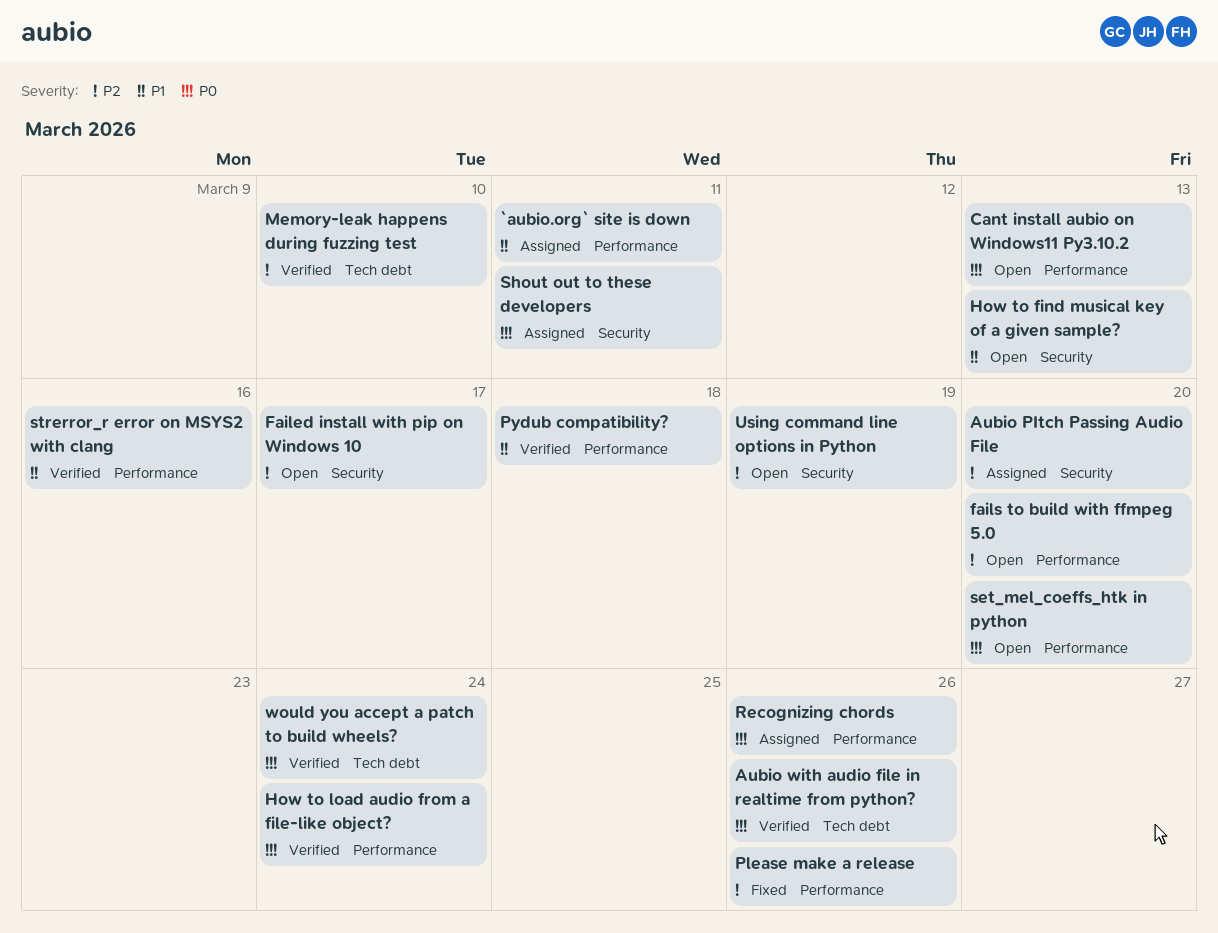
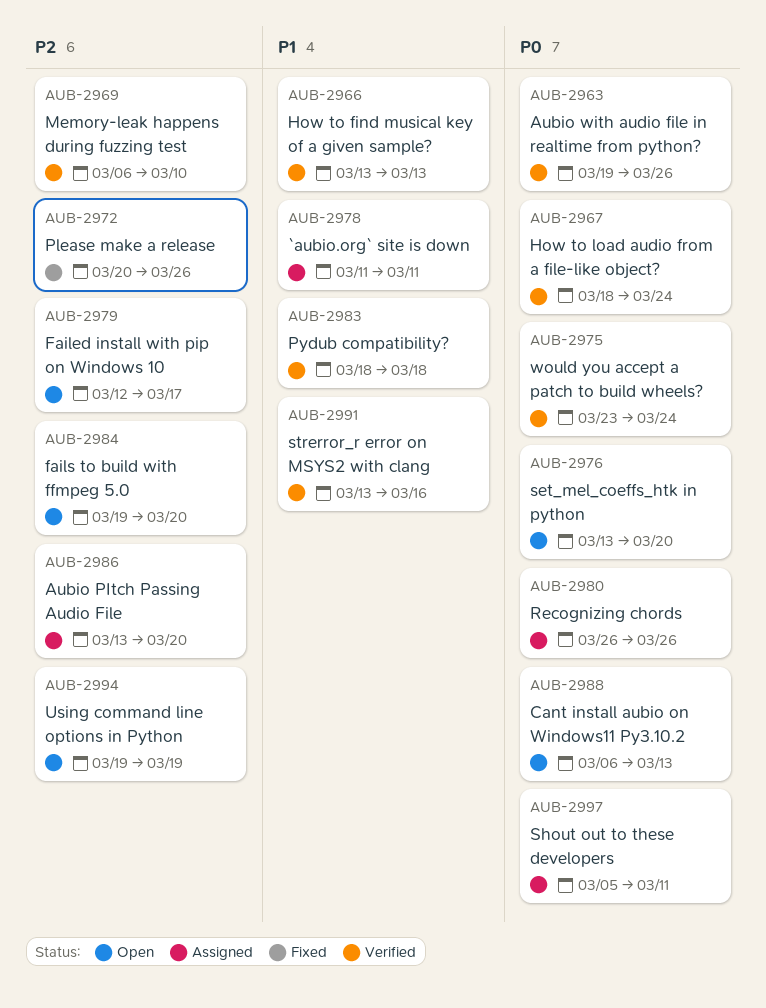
How to find musical key of a given sample?, status: Open -> Verified

